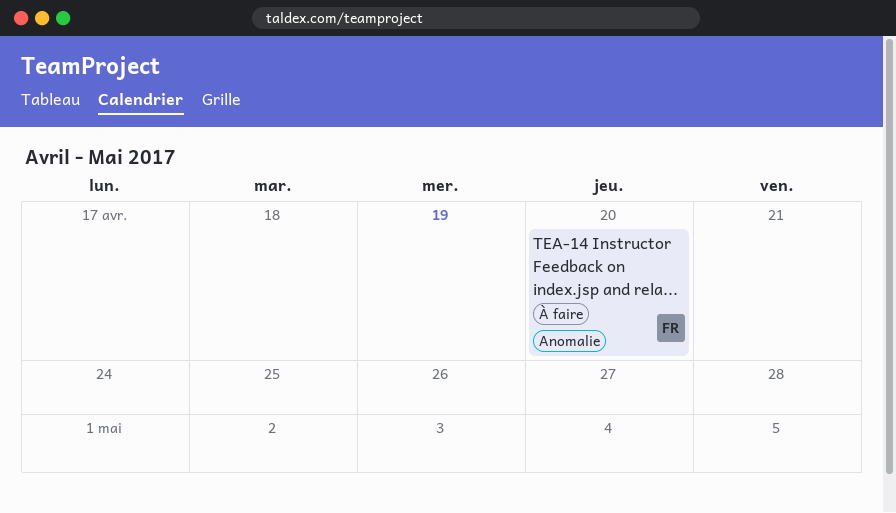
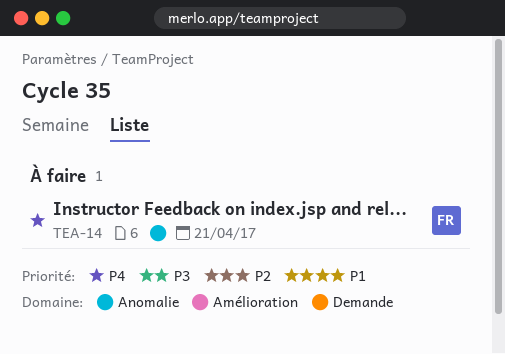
TEA-14, due: Apr 20 -> Apr 21

